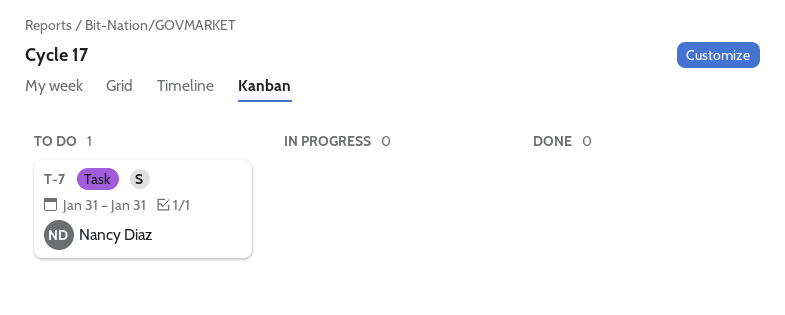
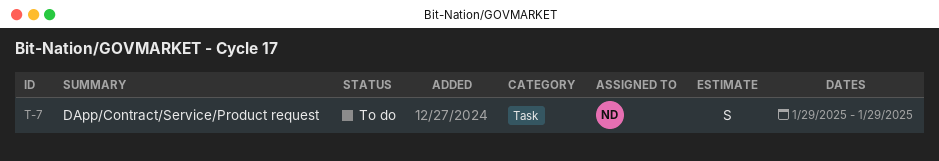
T-7, start: Jan 31 -> Jan 29
T-7, due: Jan 31 -> Jan 29

